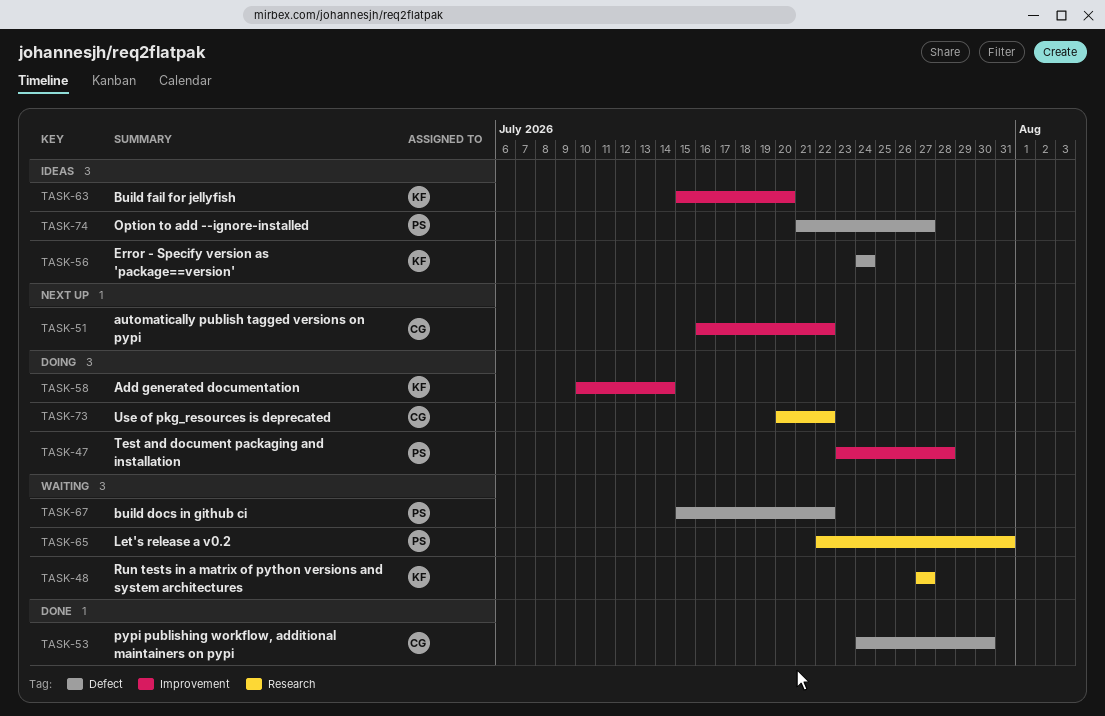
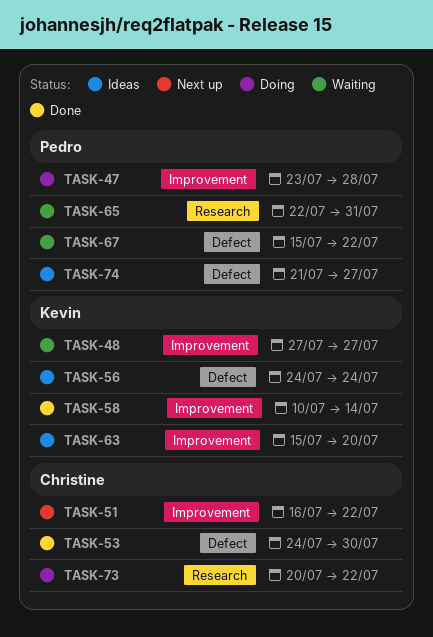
TASK-48, label: Research -> Improvement
TASK-58, status: Doing -> Done

